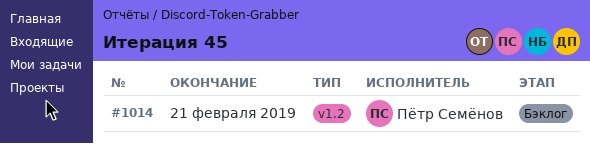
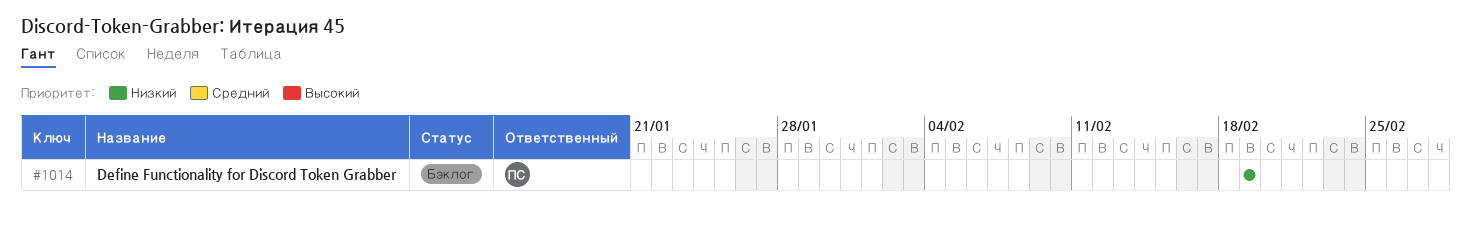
#1014, due: Feb 21 -> Feb 19

